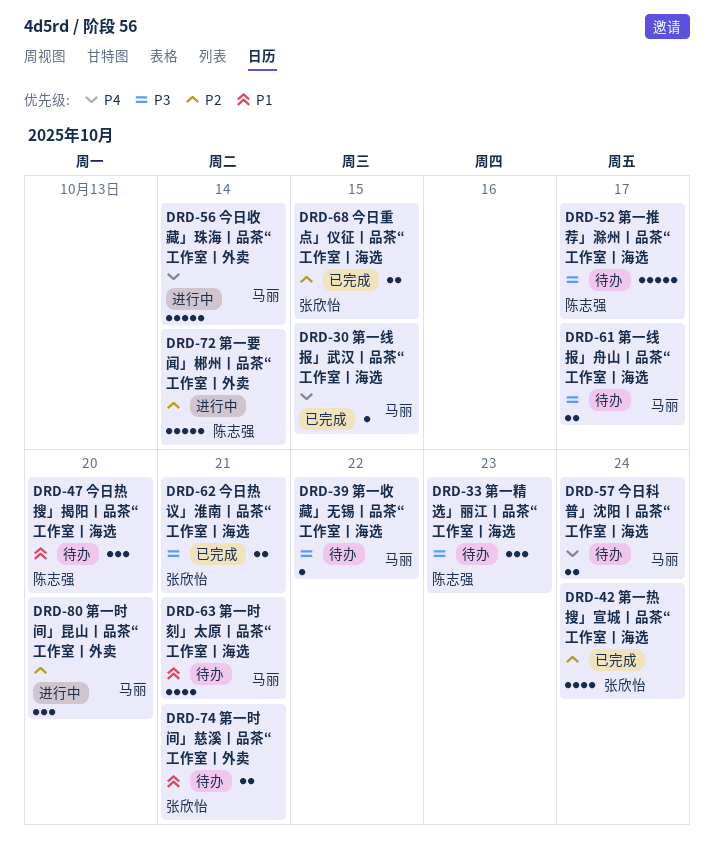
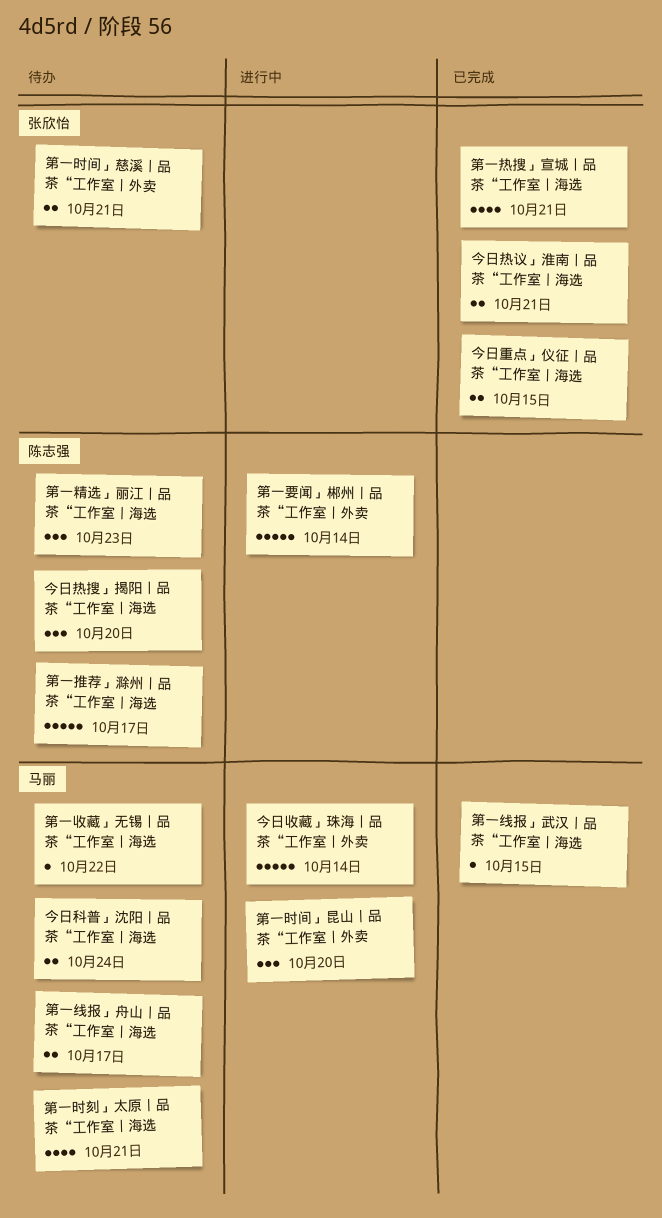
第一热搜」宣城丨品茶“工作室丨海选, due: Oct 24 -> Oct 21

